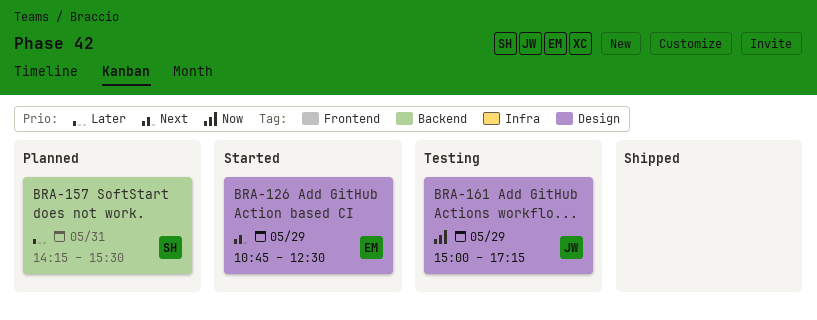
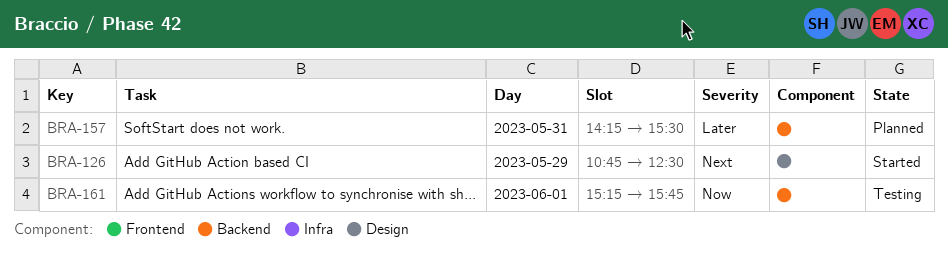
BRA-161, label: Design -> Backend
BRA-161, day: May 29 -> Jun 1
BRA-161, begins: 15:00 -> 15:15
BRA-161, ends: 17:15 -> 15:45

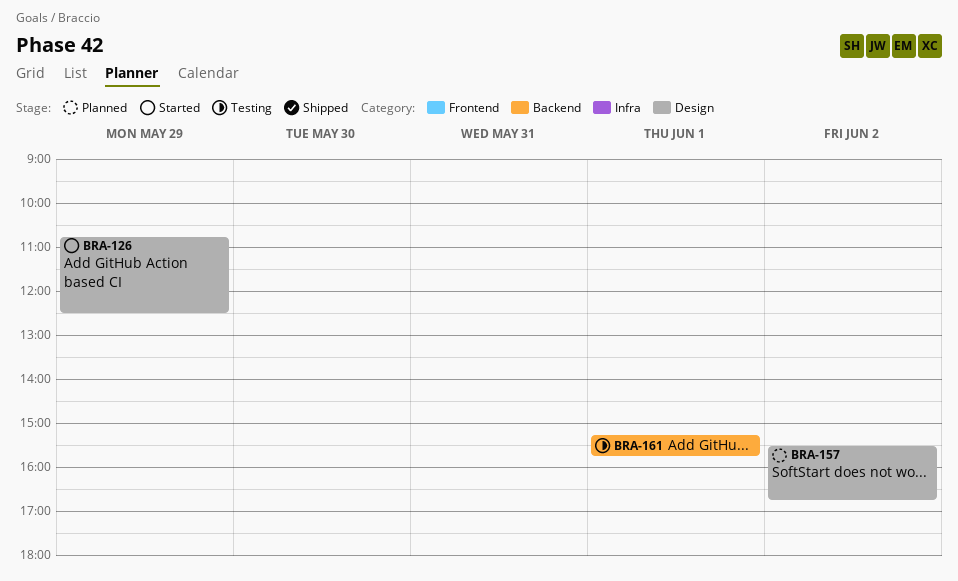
BRA-157, label: Backend -> Design
BRA-157, day: May 31 -> Jun 2
BRA-157, begins: 14:15 -> 15:30
BRA-157, ends: 15:30 -> 16:45

